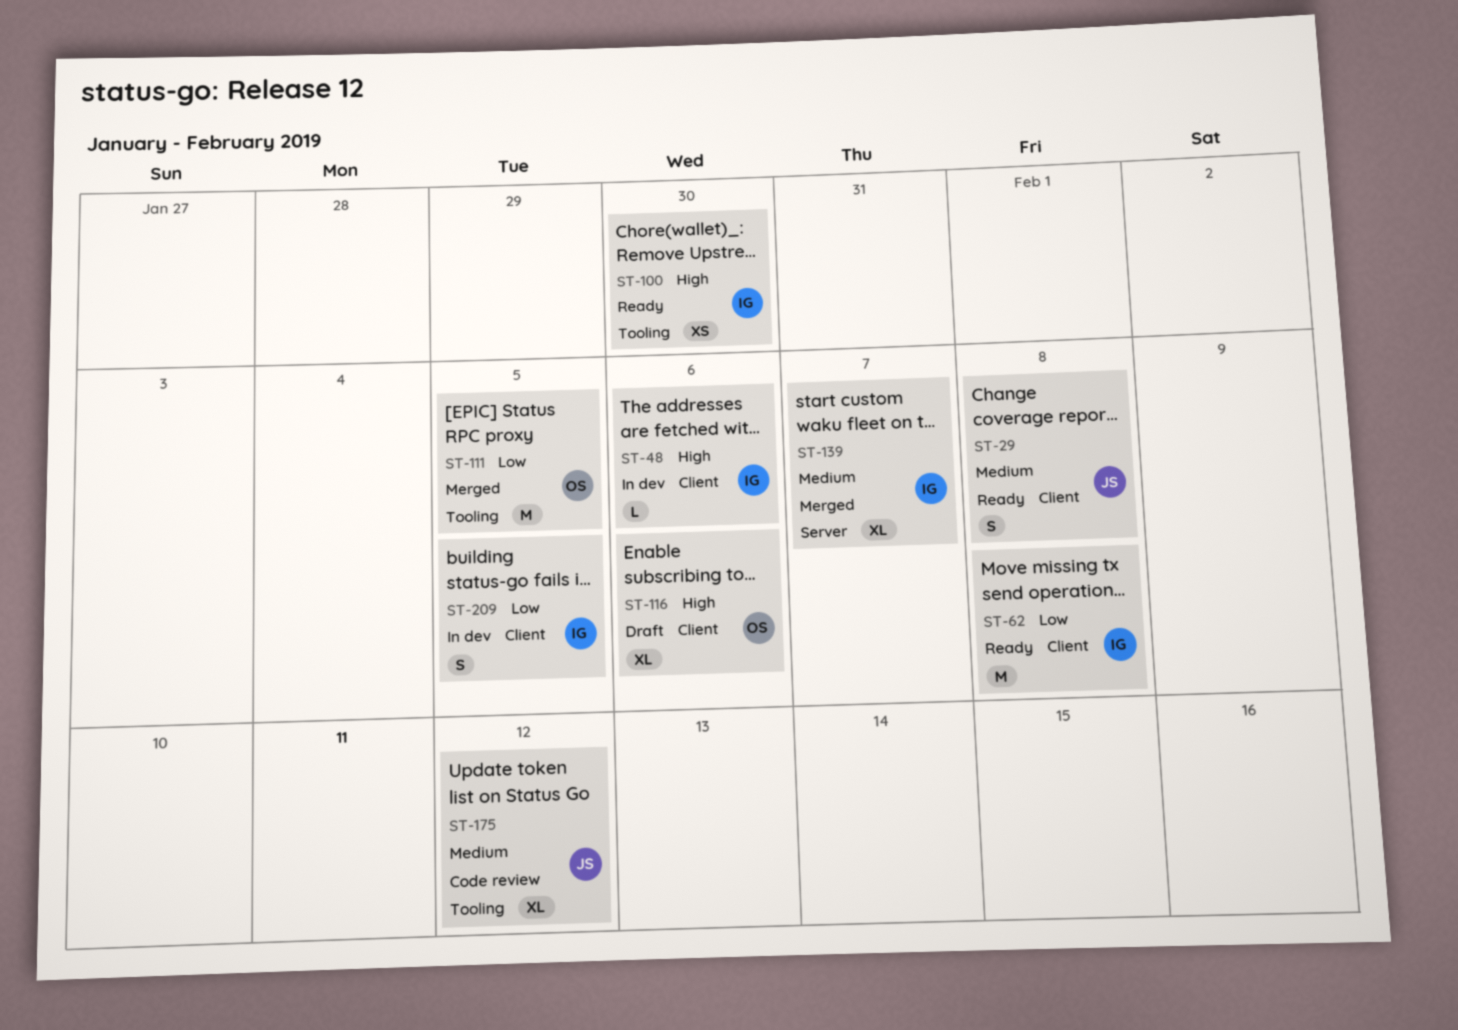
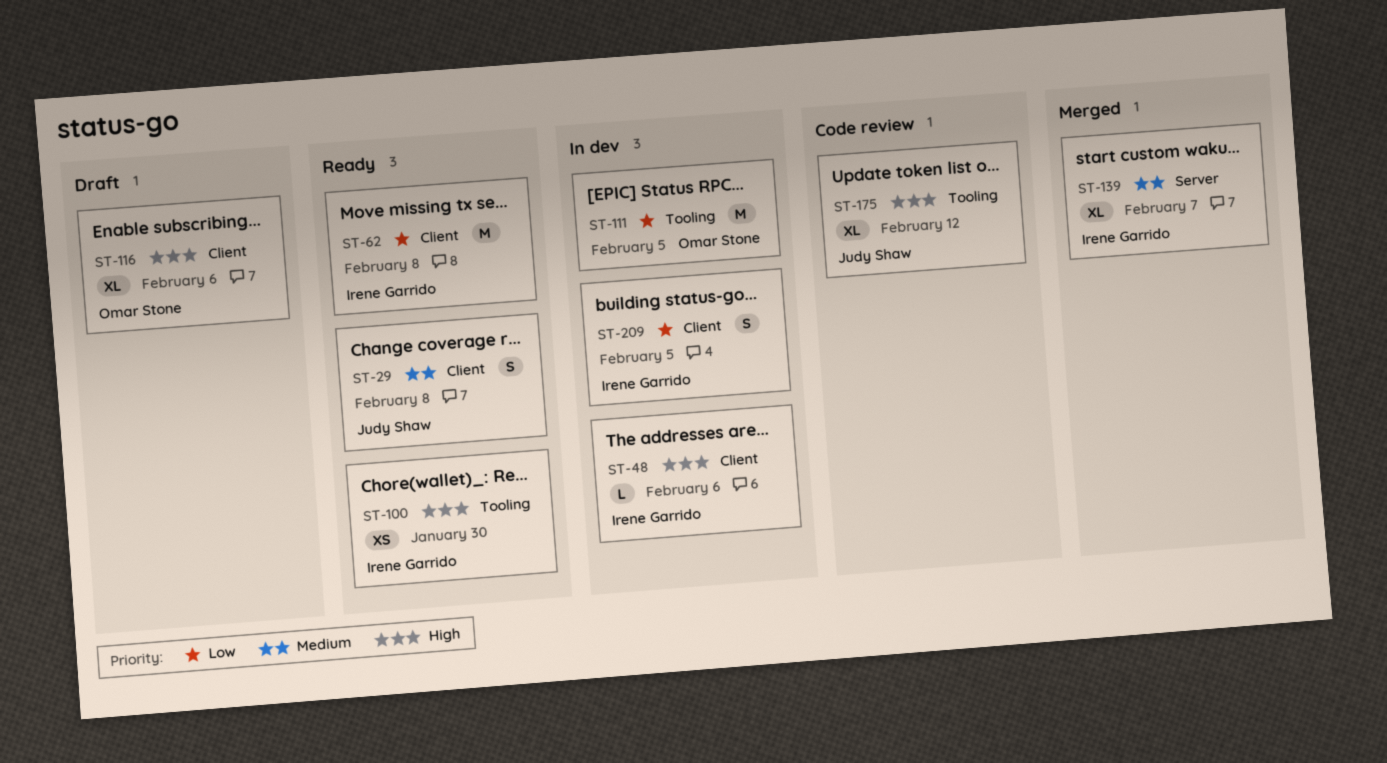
ST-111, status: Merged -> In dev
ST-175, priority: Medium -> High

